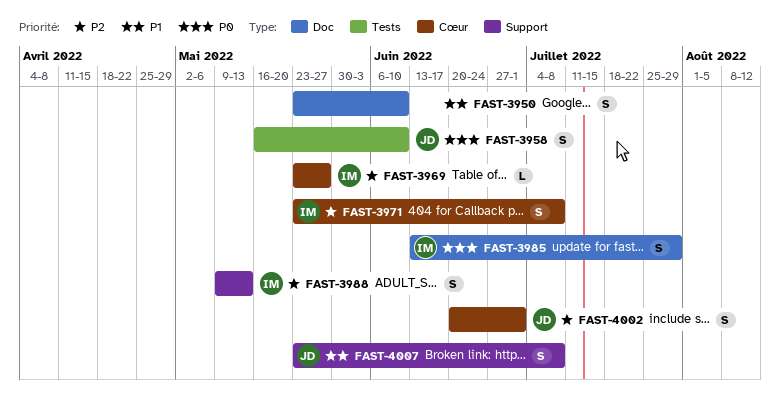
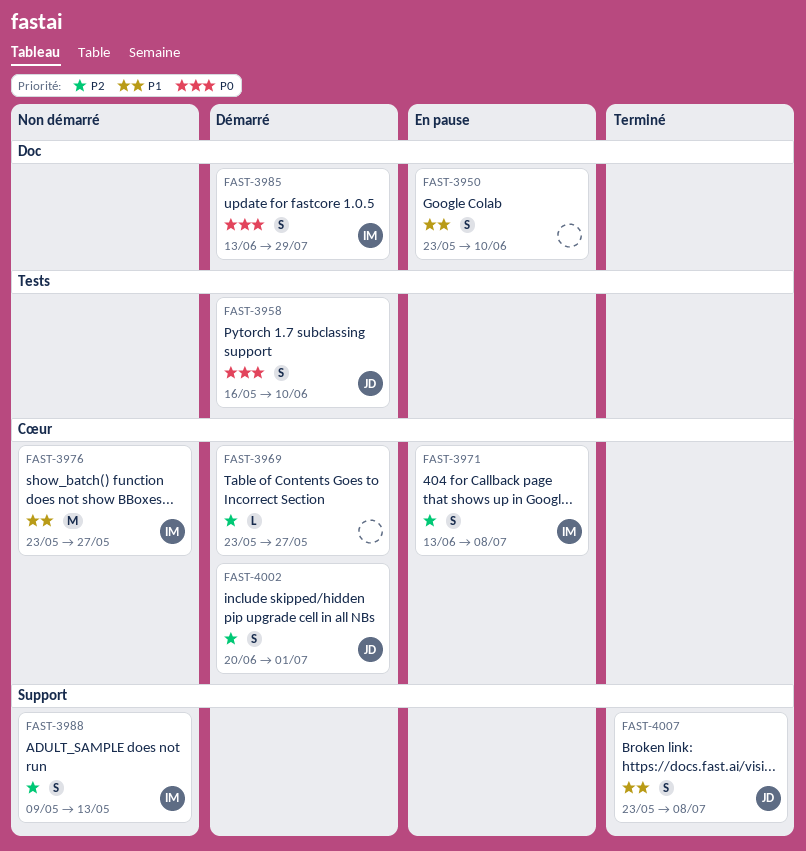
FAST-3969, owner: IM -> none
FAST-3971, start: May 23 -> Jun 13
FAST-3976: none -> present

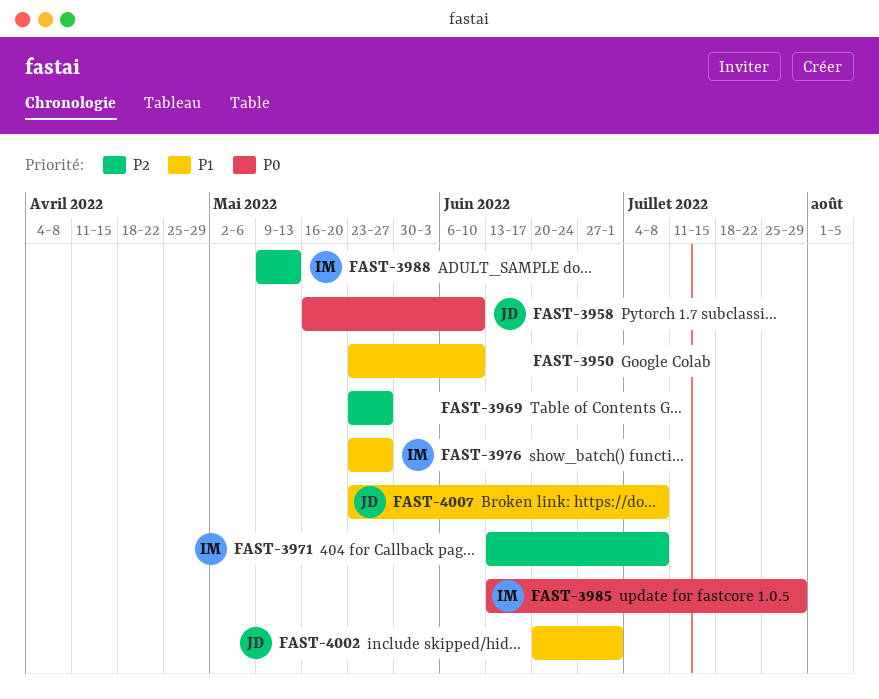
FAST-4002, priority: P2 -> P1

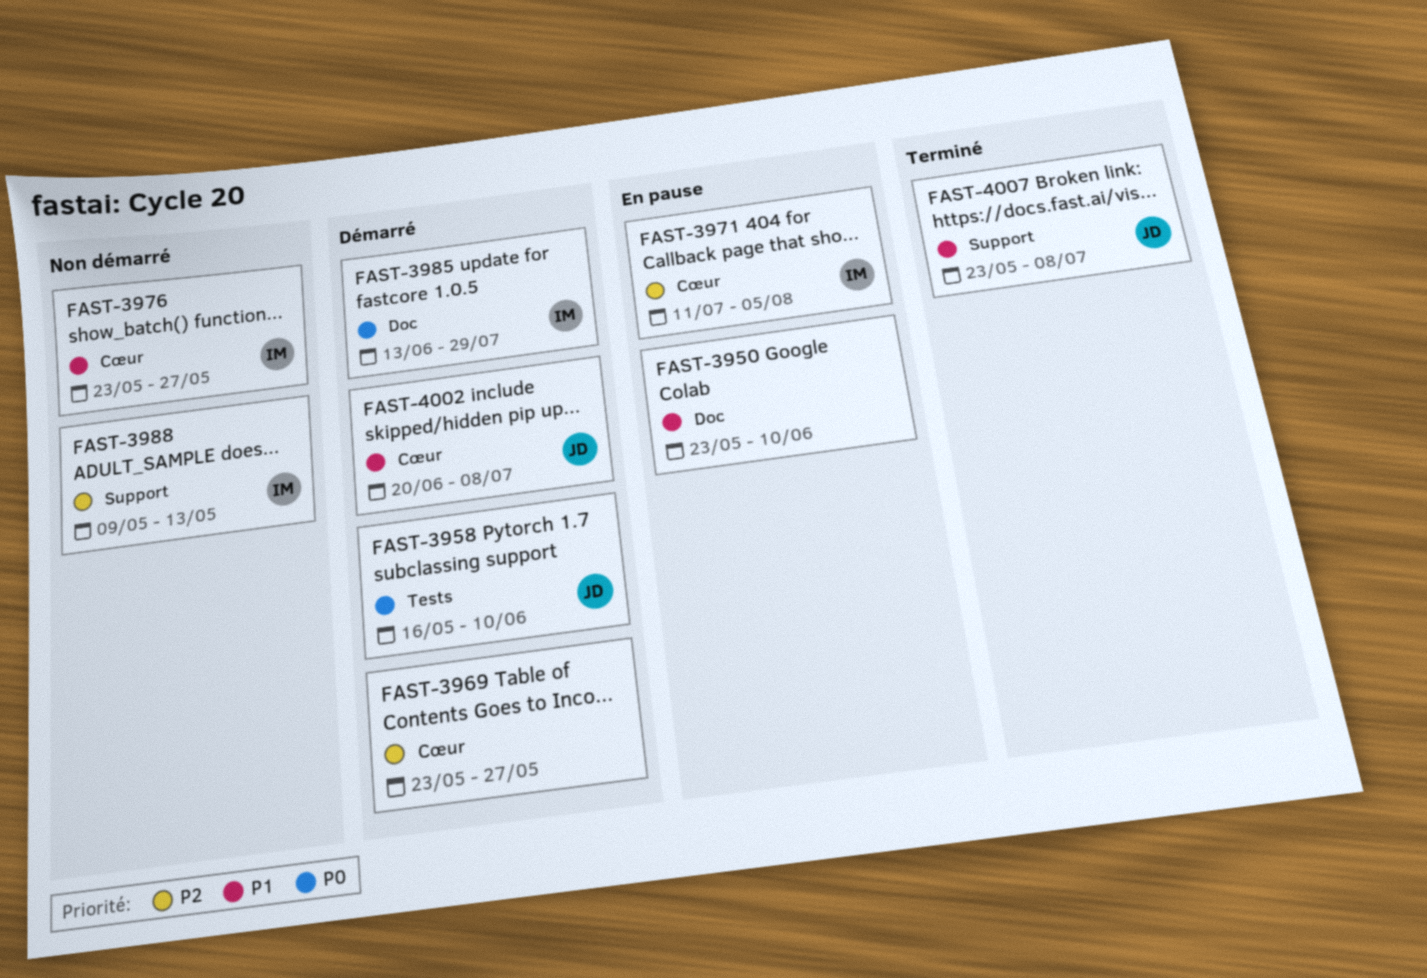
FAST-3971, start: Jun 13 -> Jul 11
FAST-3971, due: Jul 8 -> Aug 5
FAST-4002, due: Jul 1 -> Jul 8

